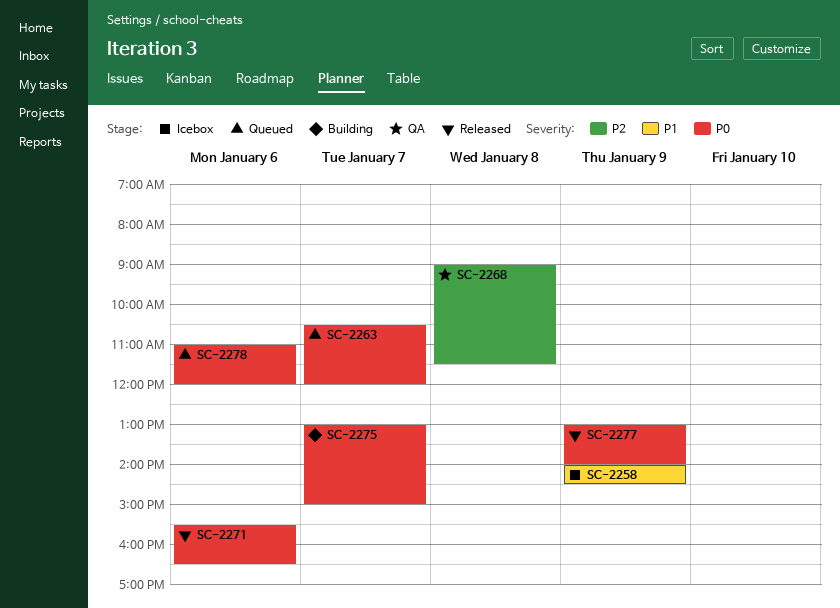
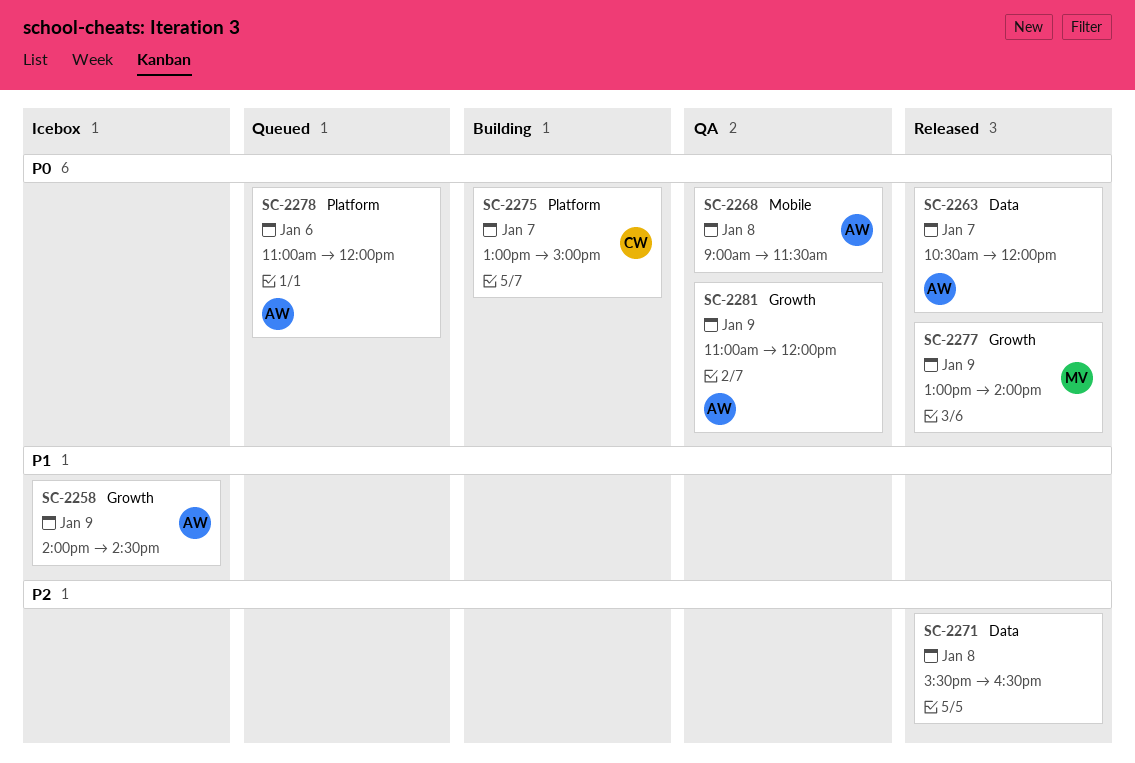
SC-2263, status: Queued -> Released
SC-2268, priority: P2 -> P0
SC-2271, priority: P0 -> P2
SC-2271, day: Jan 6 -> Jan 8
SC-2281: none -> present

